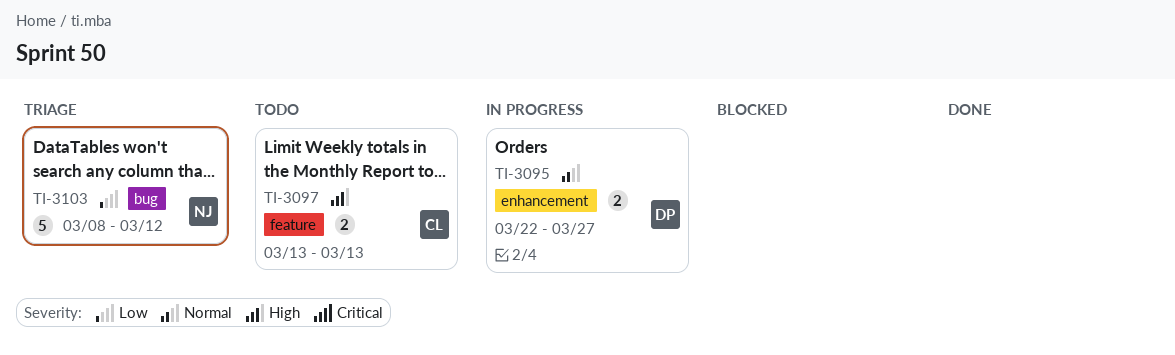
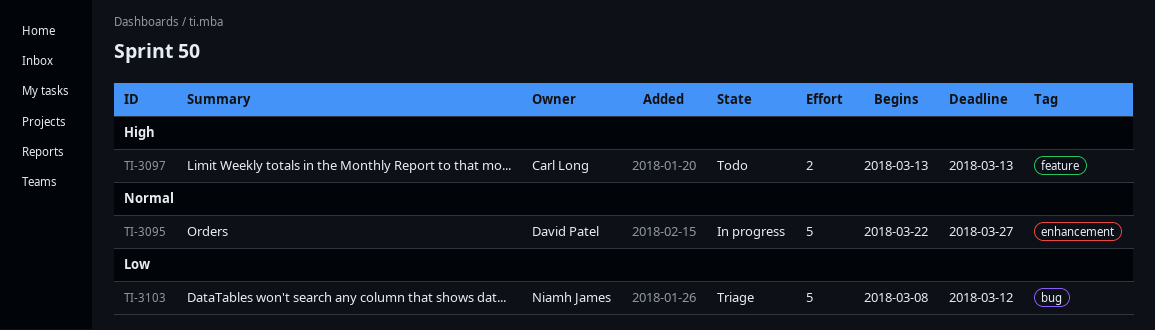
TI-3095, estimate: 2 -> 5

